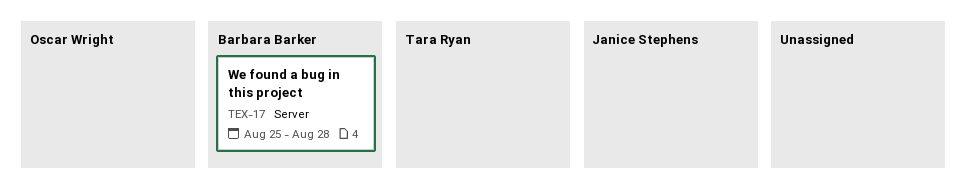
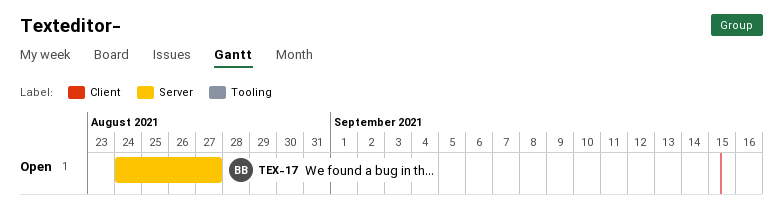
TEX-17, start: Aug 25 -> Aug 24
TEX-17, due: Aug 28 -> Aug 27

